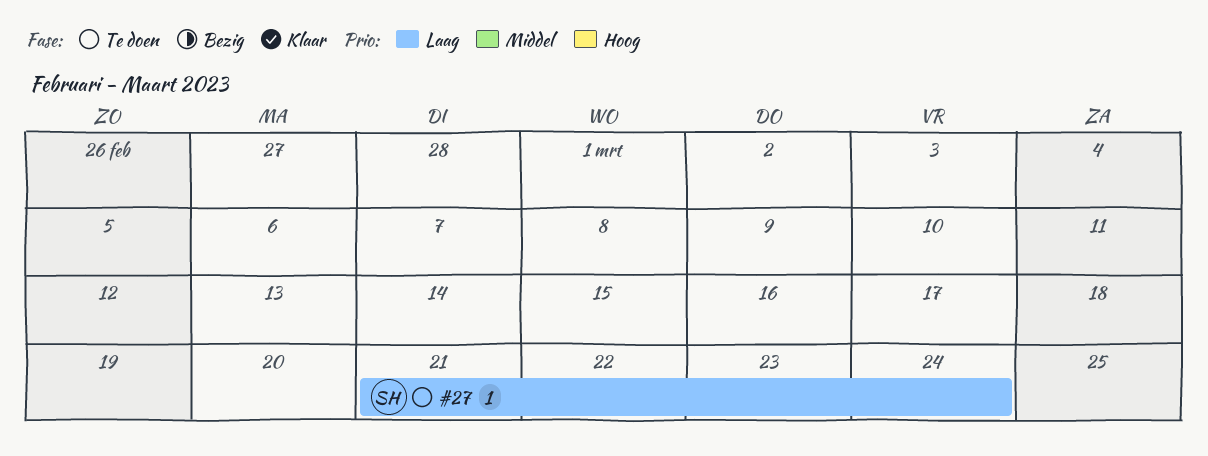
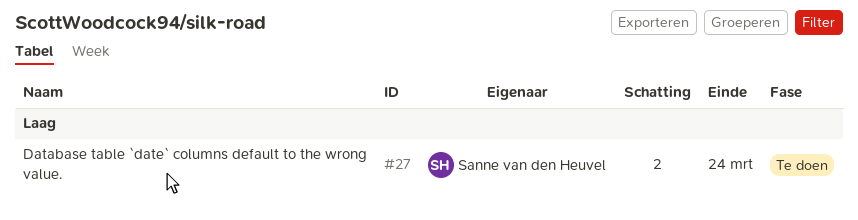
#27, estimate: 1 -> 2

